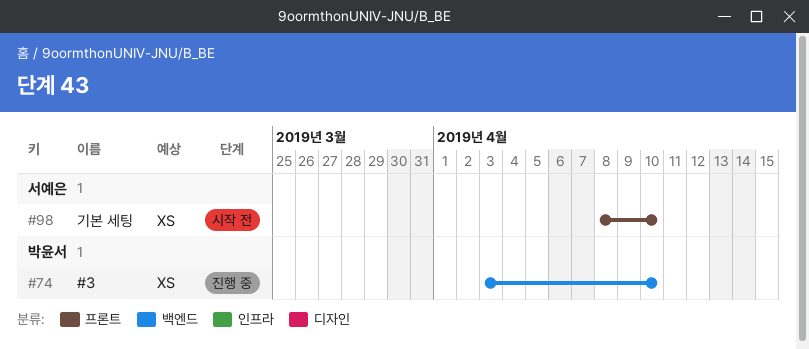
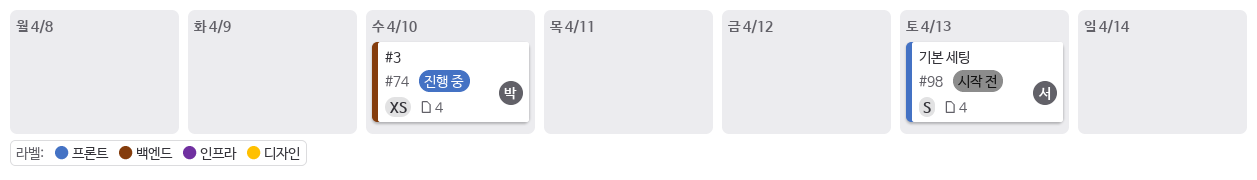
#98, estimate: XS -> S
#98, due: Apr 10 -> Apr 13

